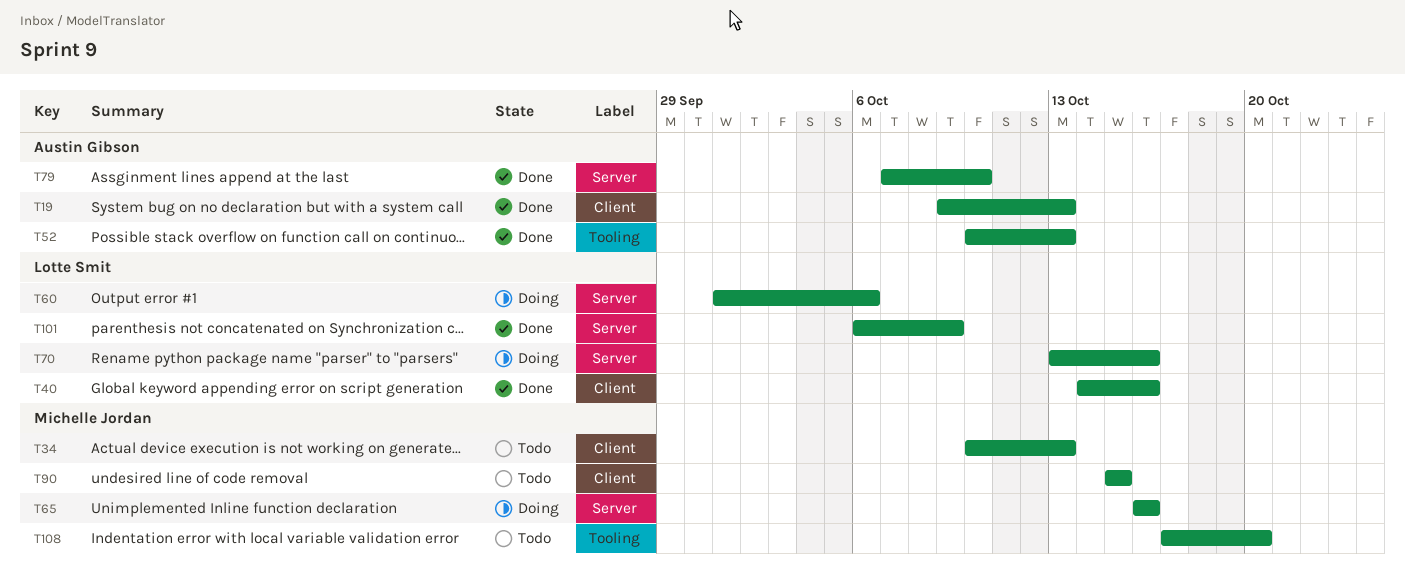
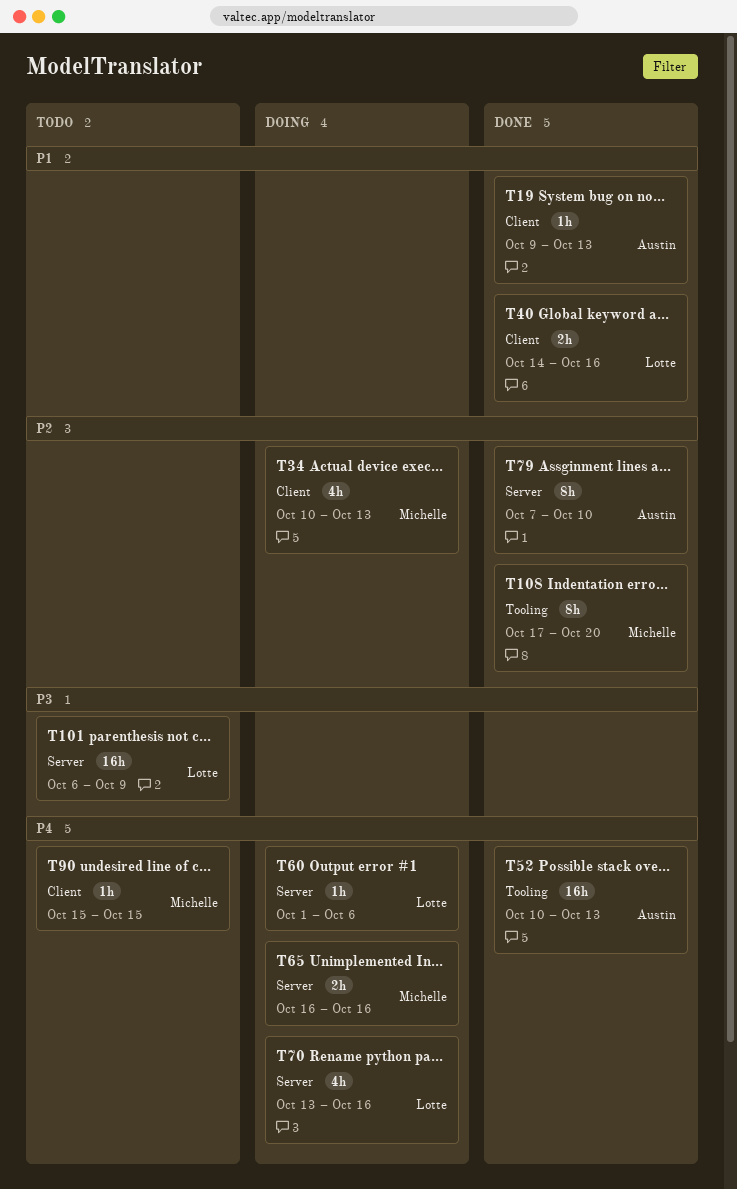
T34, status: Todo -> Doing
T101, status: Done -> Todo
T108, status: Todo -> Done

